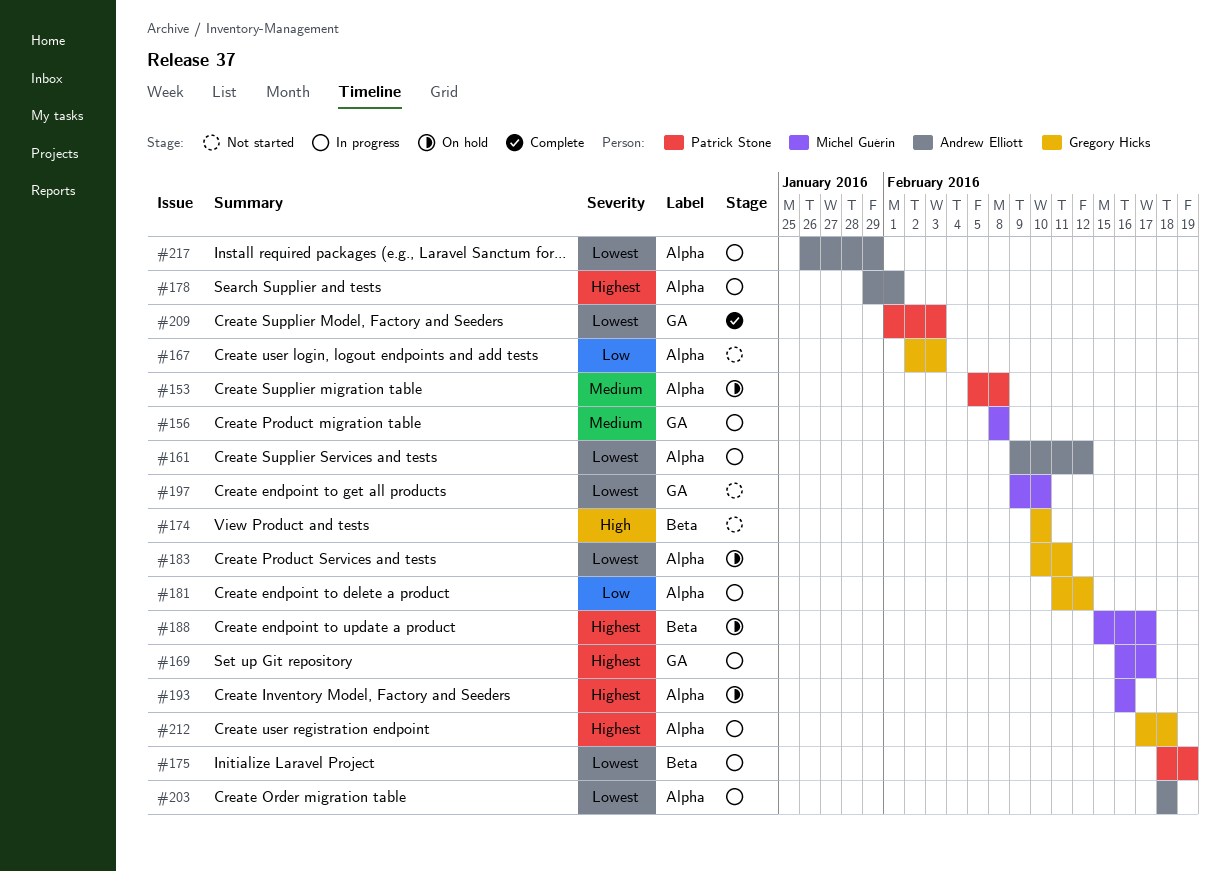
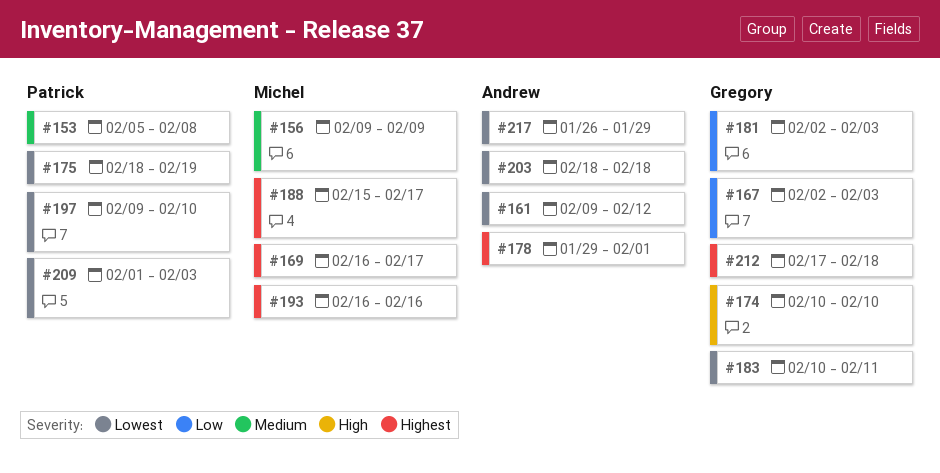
#156, start: Feb 8 -> Feb 9
#156, due: Feb 8 -> Feb 9
#181, start: Feb 11 -> Feb 2
#181, due: Feb 12 -> Feb 3
#197, owner: Michel Guérin -> Patrick Stone

